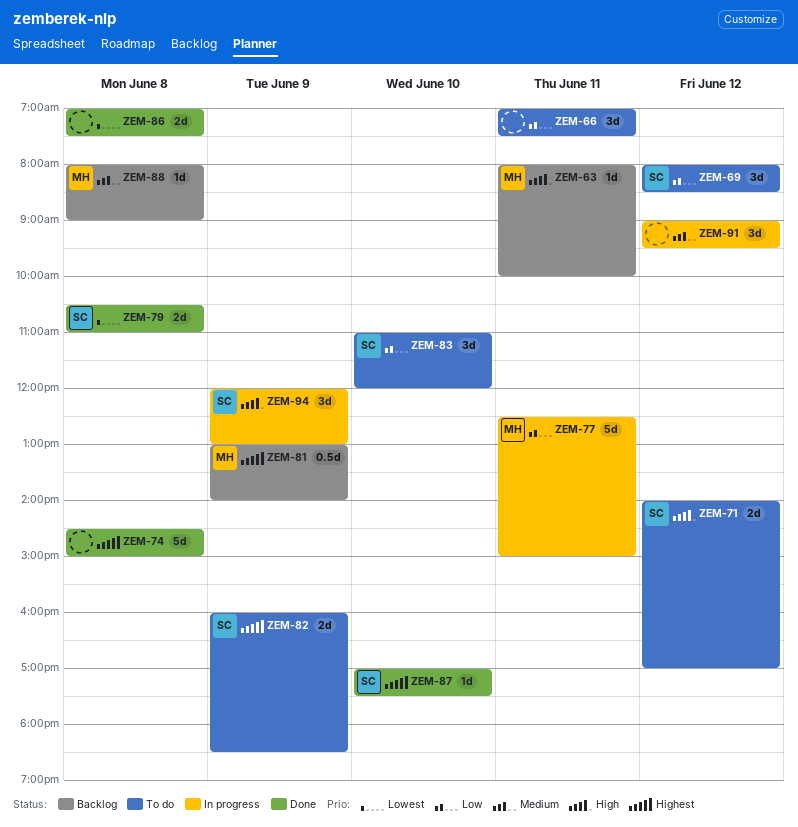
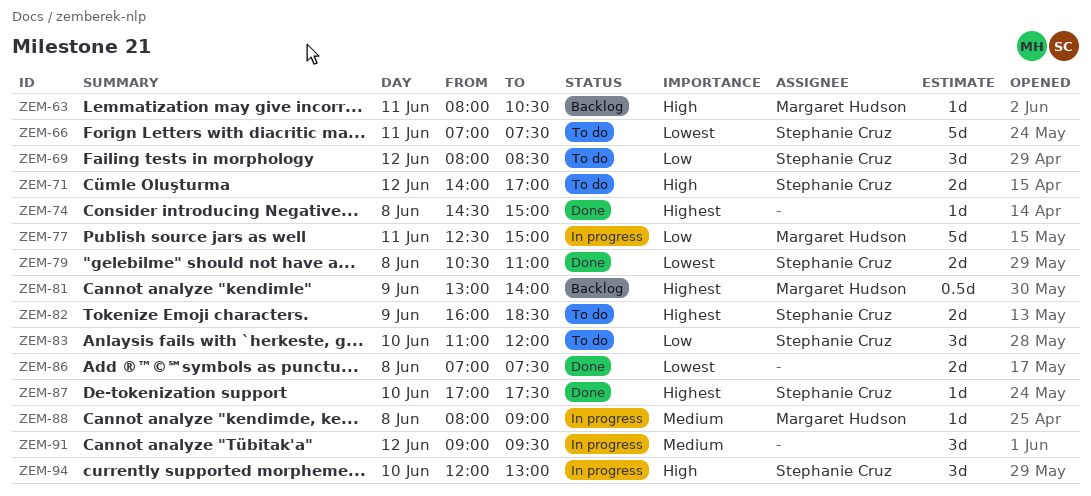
ZEM-63, ends: 10:00 -> 10:30
ZEM-66, owner: none -> Stephanie Cruz
ZEM-66, priority: Low -> Lowest
ZEM-66, estimate: 3d -> 5d
ZEM-74, estimate: 5d -> 1d
ZEM-88, status: Backlog -> In progress
ZEM-94, day: Jun 9 -> Jun 10

